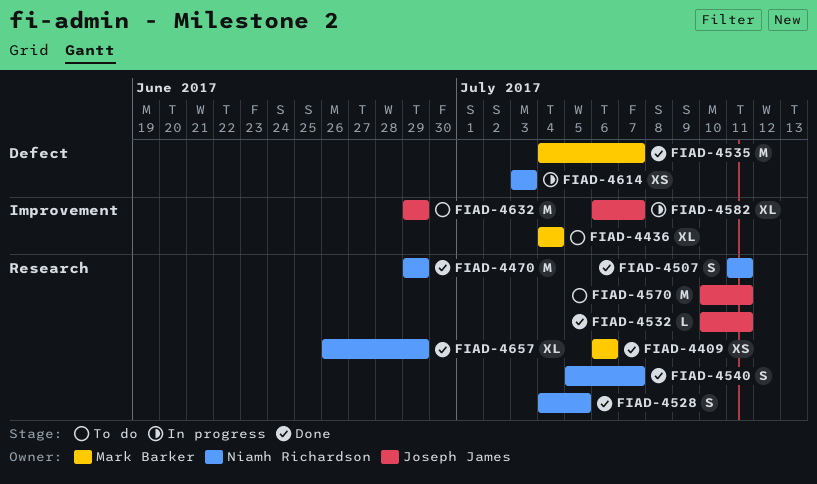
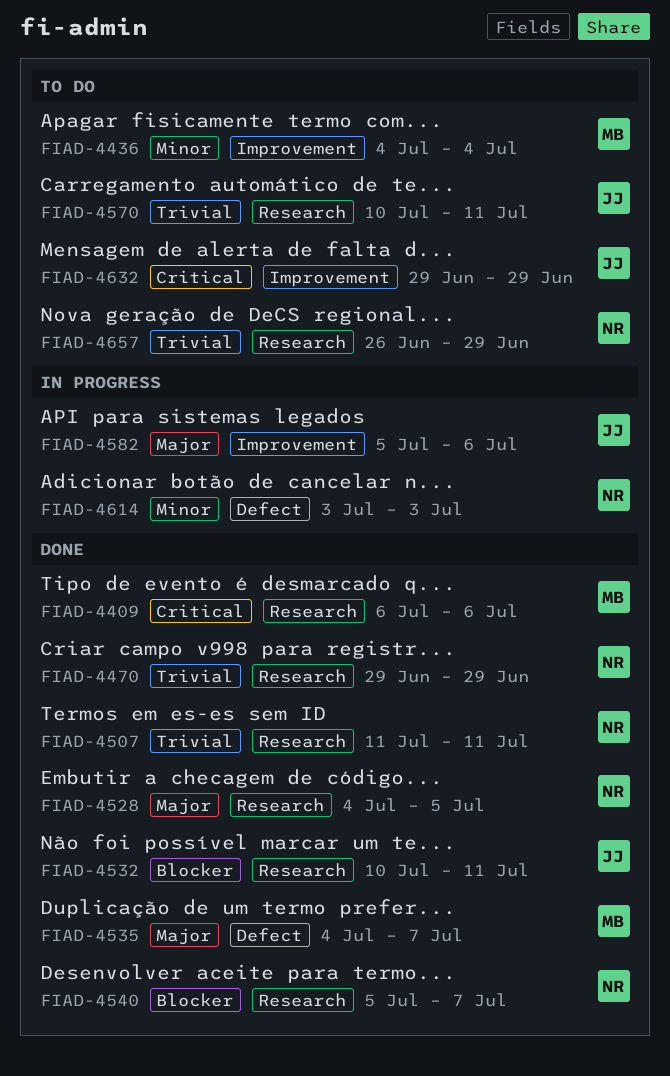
FIAD-4582, start: Jul 6 -> Jul 5
FIAD-4582, due: Jul 7 -> Jul 6
FIAD-4657, status: Done -> To do

